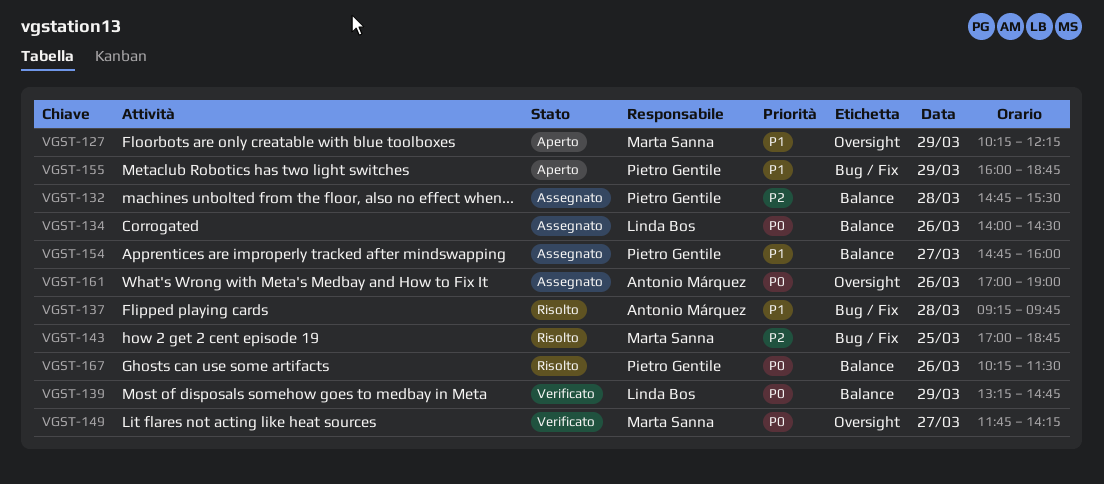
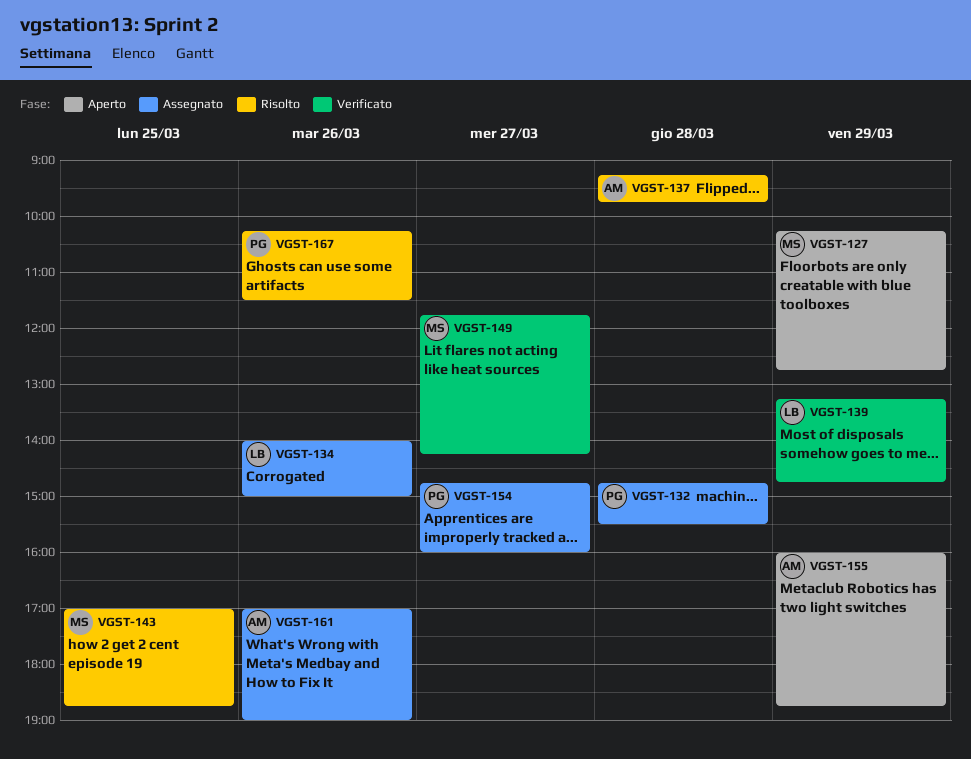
VGST-127, ends: 12:15 -> 12:45
VGST-134, ends: 14:30 -> 15:00
VGST-155, owner: Pietro Gentile -> Antonio Márquez

